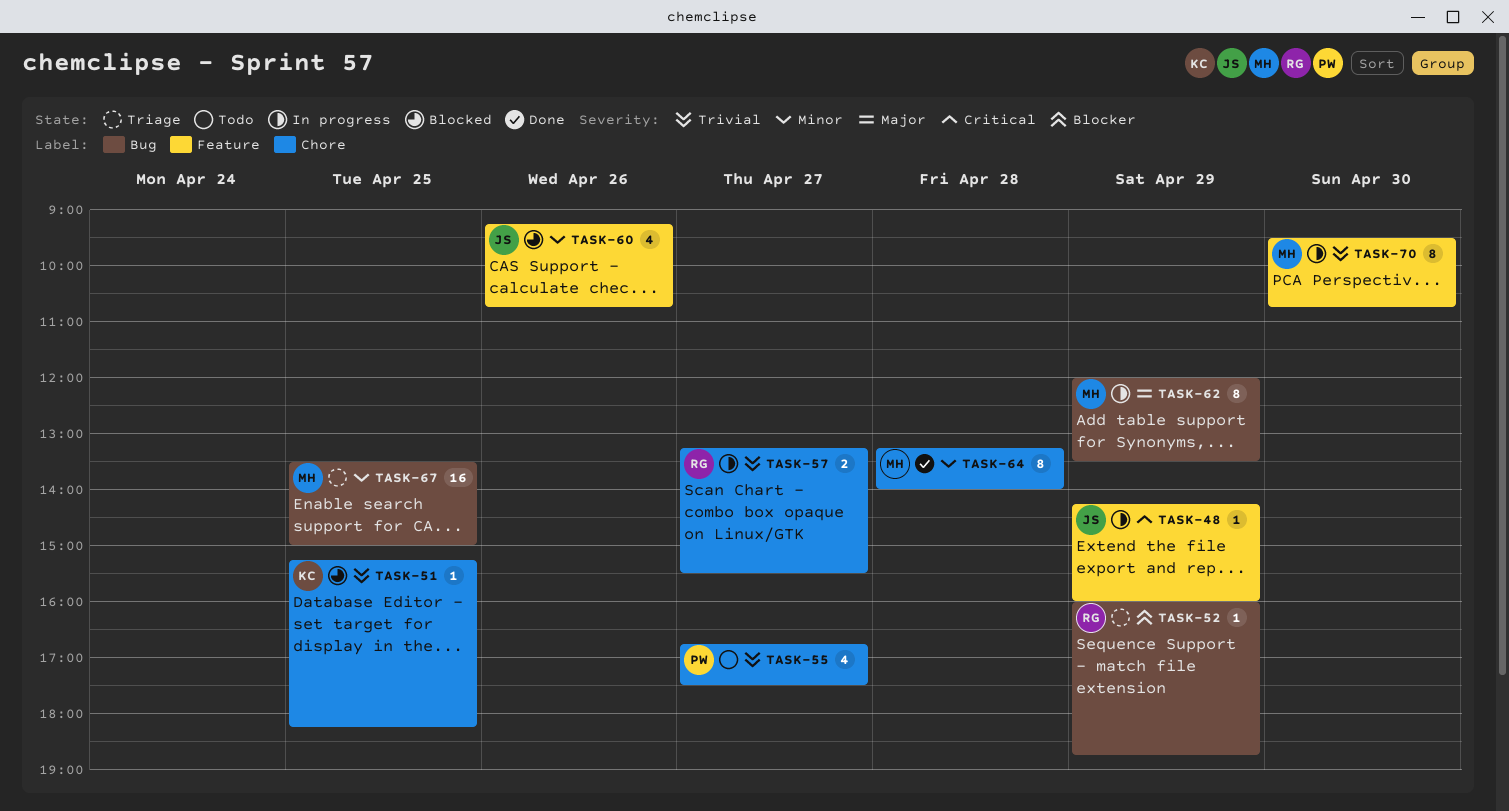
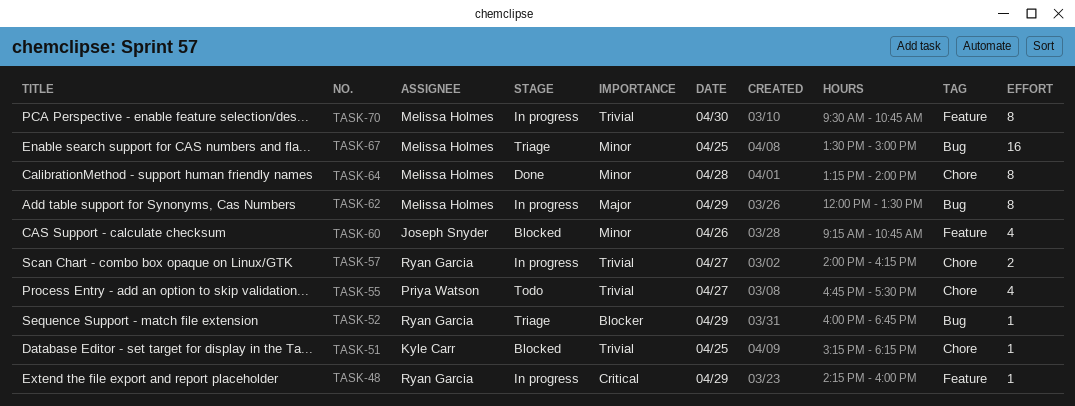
TASK-48, owner: Joseph Snyder -> Ryan Garcia
TASK-57, begins: 13:15 -> 14:00
TASK-57, ends: 15:30 -> 16:15

